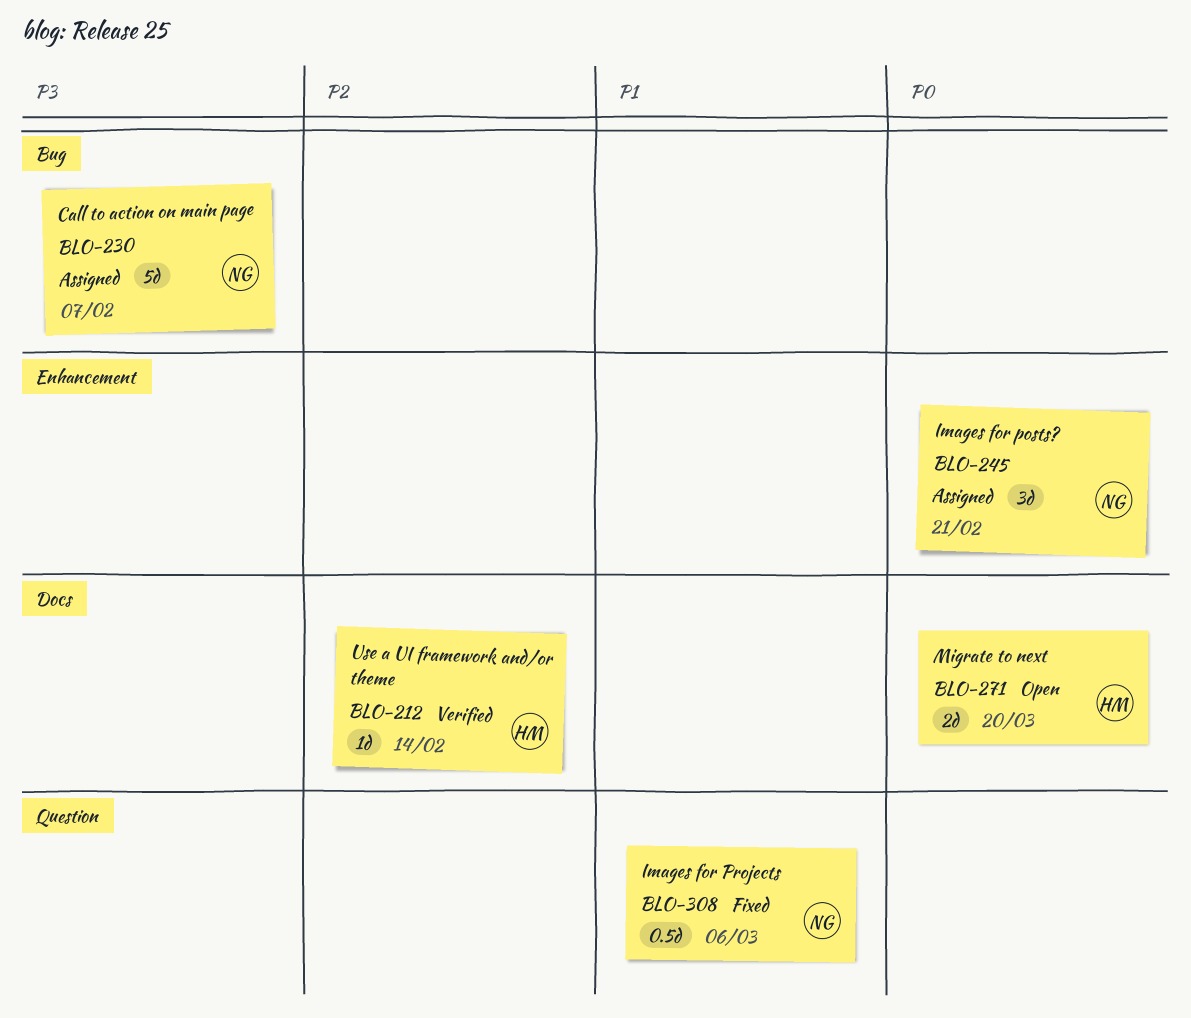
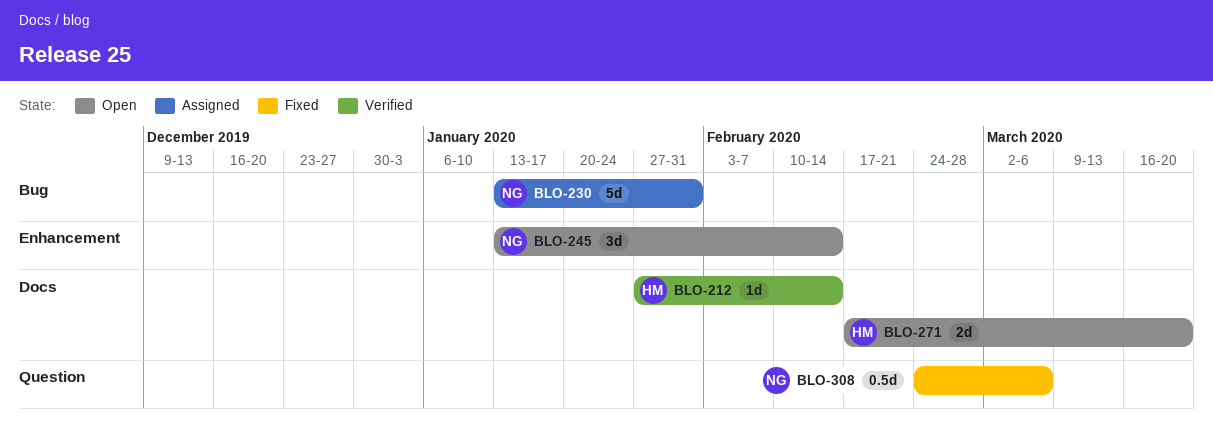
BLO-230, due: Feb 7 -> Jan 31
BLO-245, status: Assigned -> Open
BLO-245, due: Feb 21 -> Feb 14

